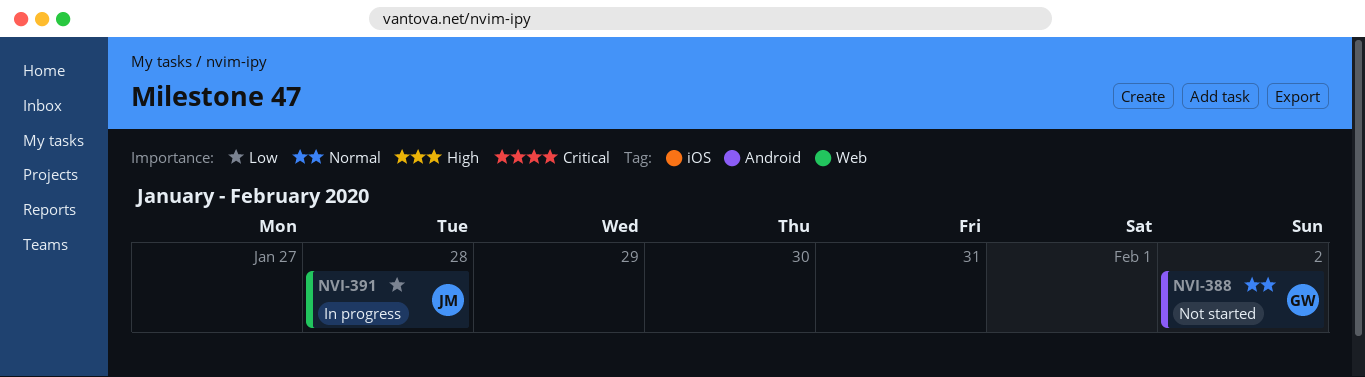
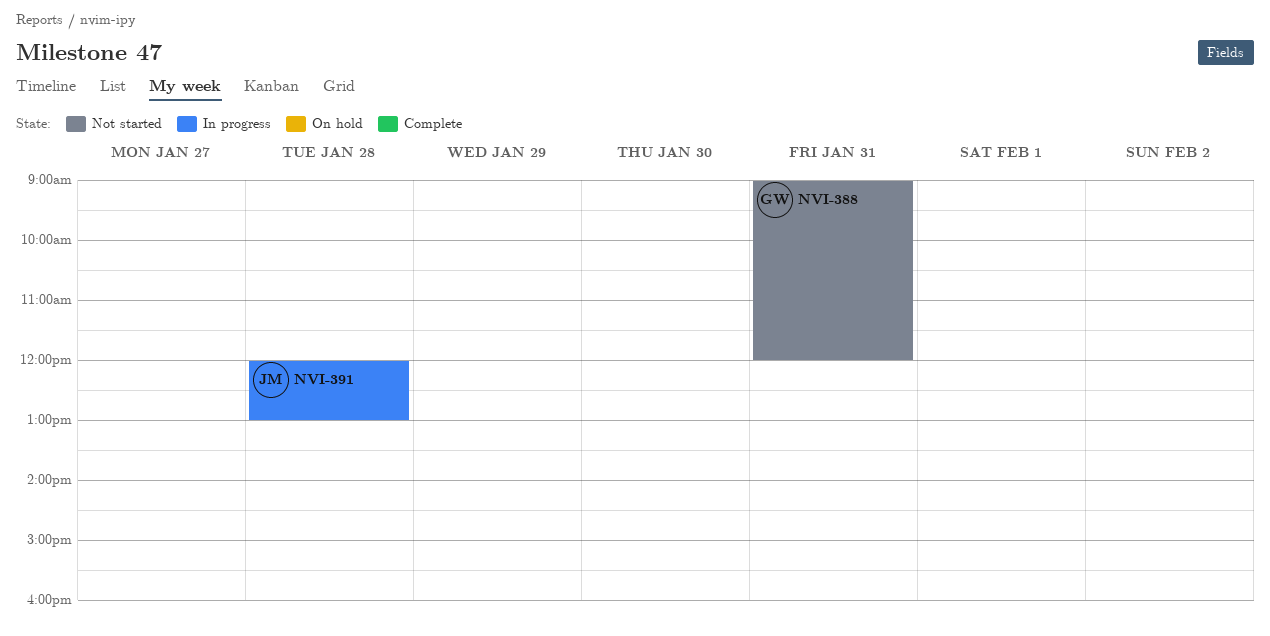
NVI-388, day: Feb 2 -> Jan 31

